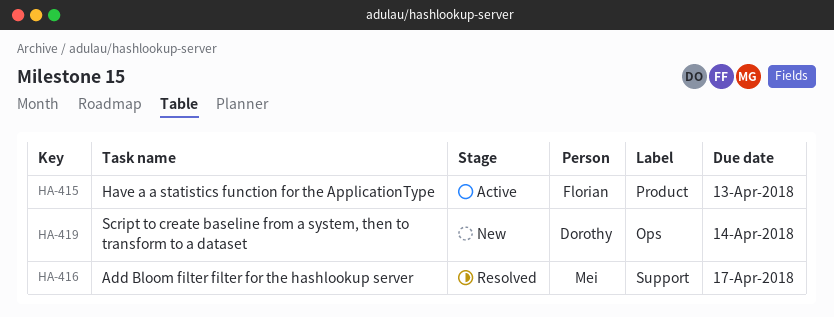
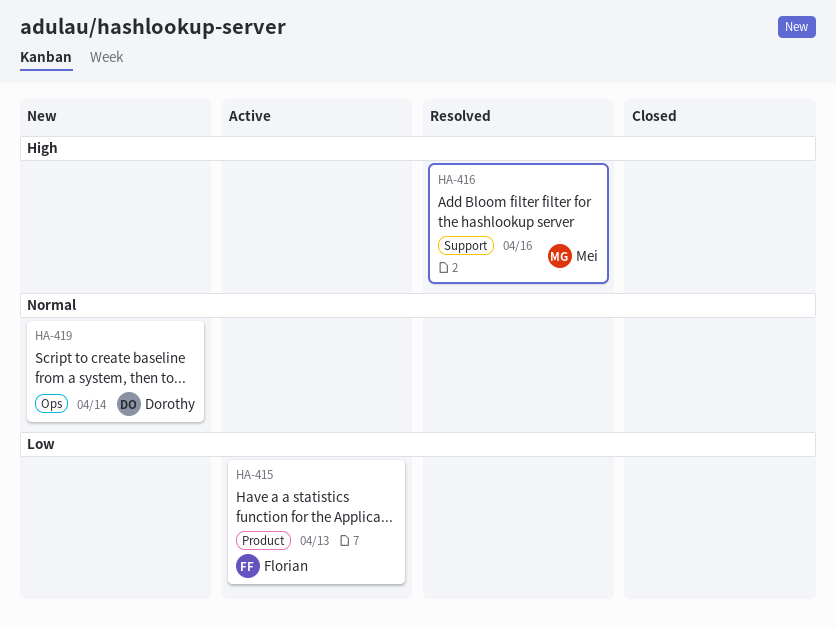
HA-416, due: Apr 17 -> Apr 16

